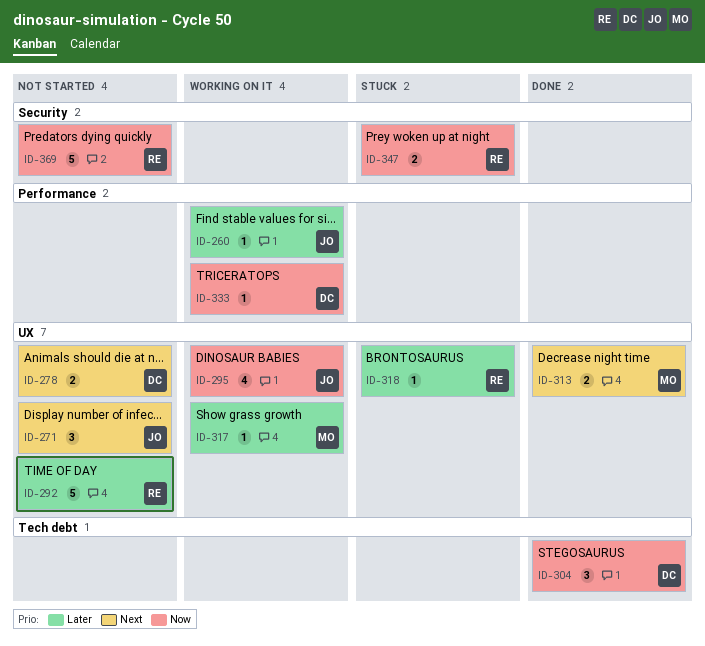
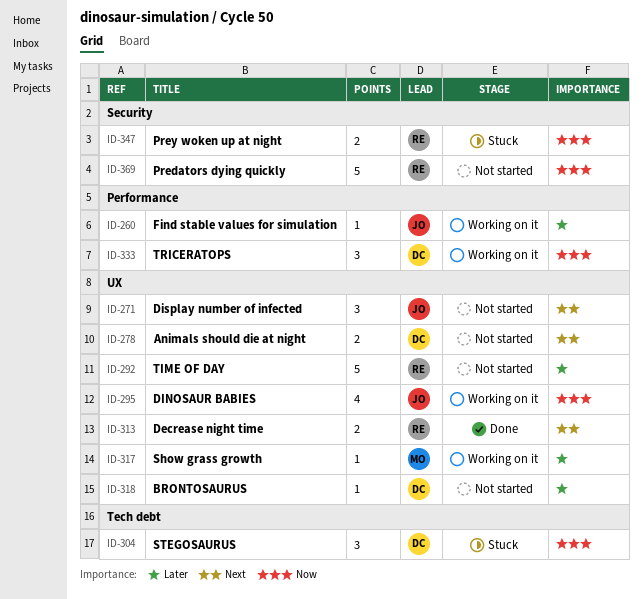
ID-304, status: Done -> Stuck
ID-313, owner: MO -> RE
ID-318, status: Stuck -> Not started
ID-318, owner: RE -> DC
ID-333, estimate: 1 -> 3

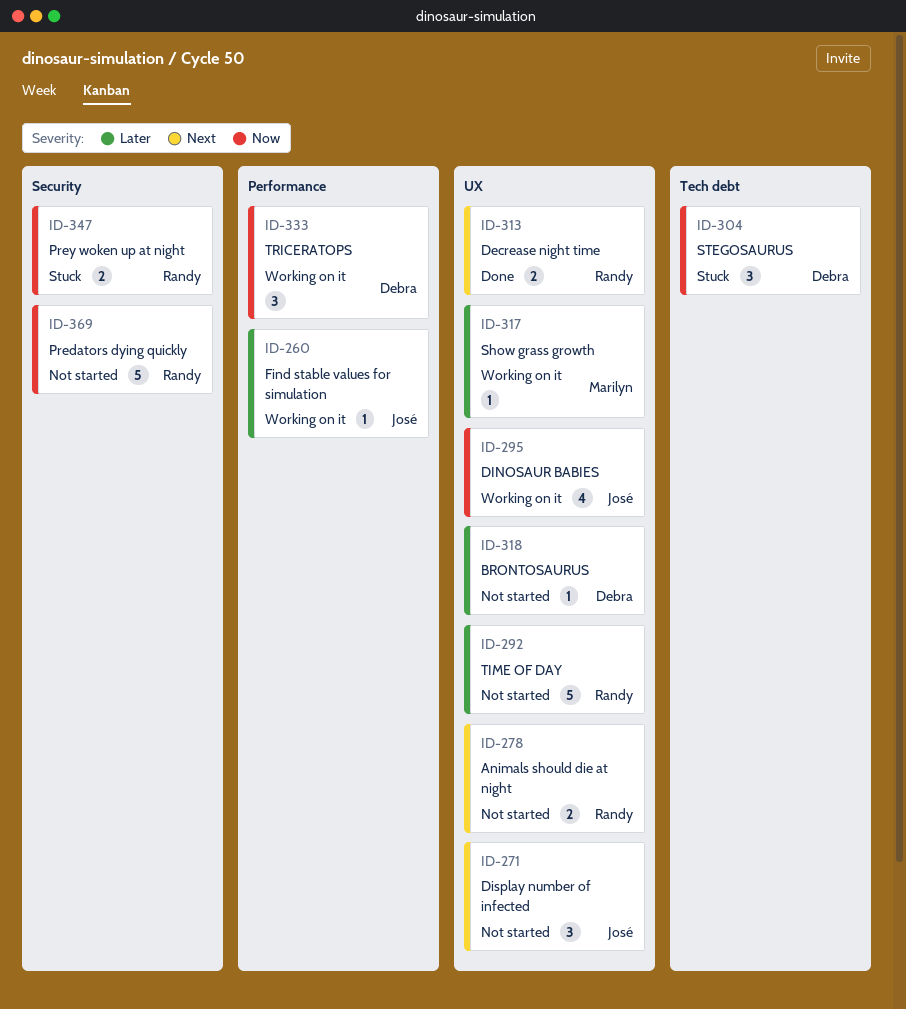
ID-278, owner: Debra -> Randy

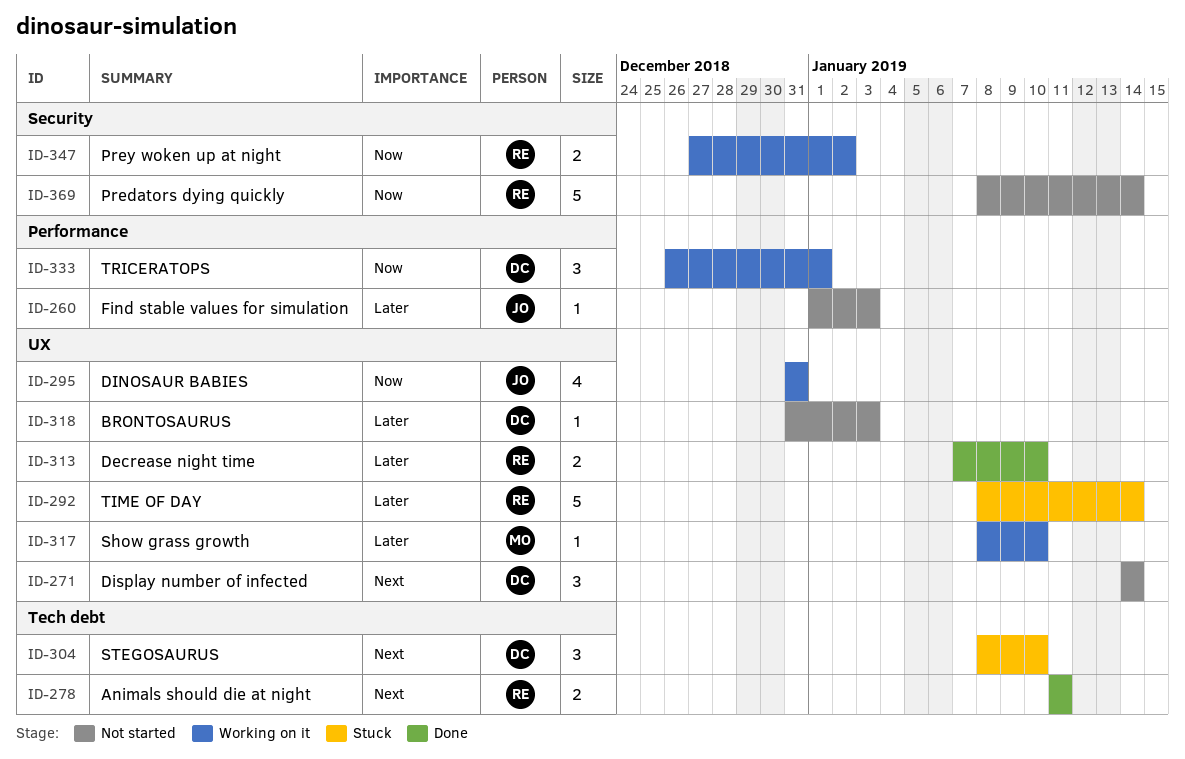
ID-260, status: Working on it -> Not started
ID-271, owner: José -> Debra
ID-278, status: Not started -> Done
ID-278, label: UX -> Tech debt
ID-292, status: Not started -> Stuck
ID-304, priority: Now -> Next
ID-313, priority: Next -> Later
ID-347, status: Stuck -> Working on it

